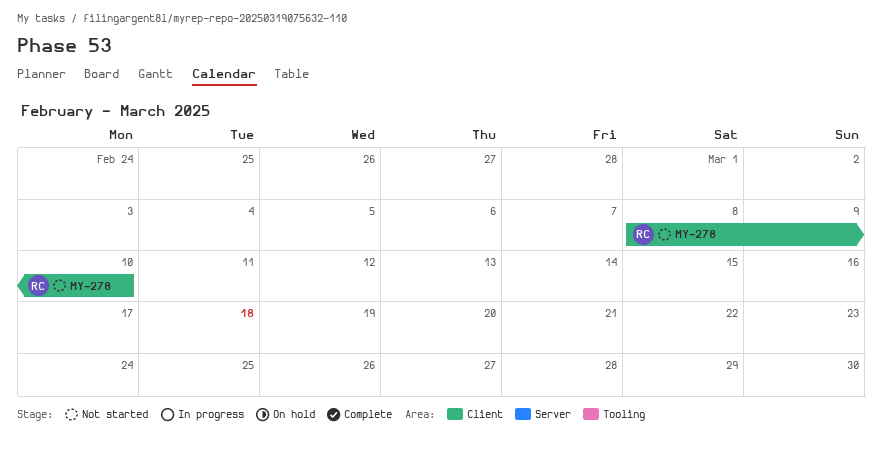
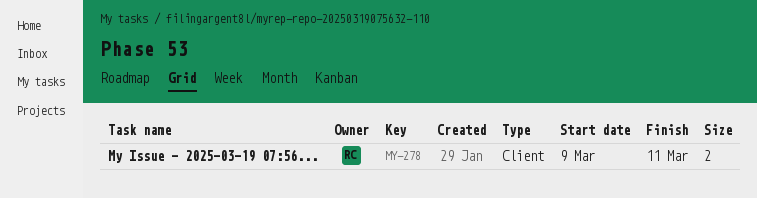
MY-278, start: Mar 8 -> Mar 9
MY-278, due: Mar 10 -> Mar 11

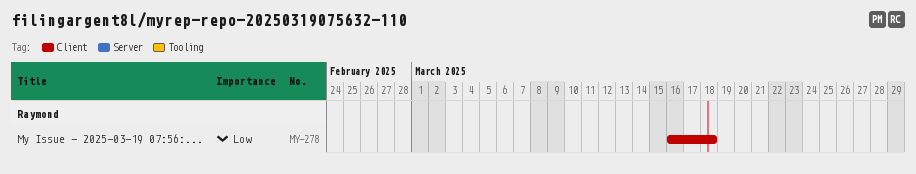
MY-278, start: Mar 9 -> Mar 16
MY-278, due: Mar 11 -> Mar 18

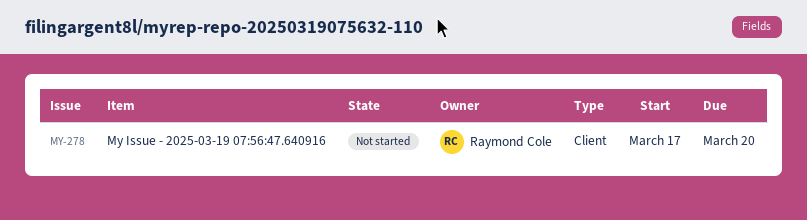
MY-278, start: Mar 16 -> Mar 17
MY-278, due: Mar 18 -> Mar 20

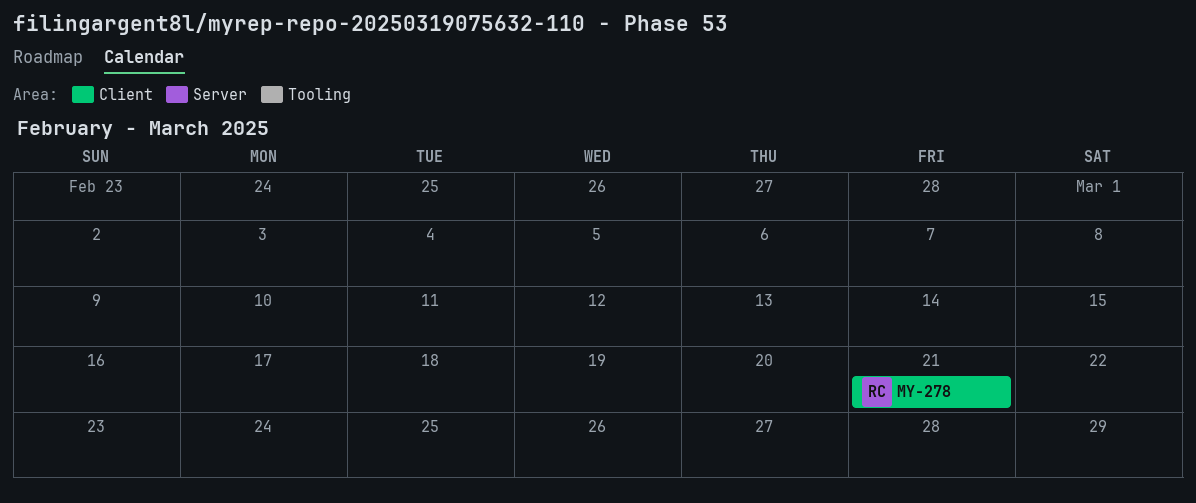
MY-278, start: Mar 17 -> Mar 21
MY-278, due: Mar 20 -> Mar 21

